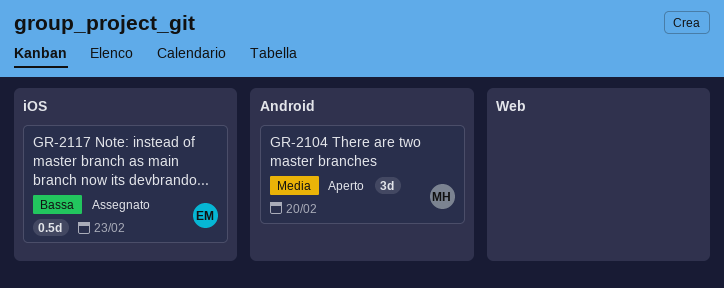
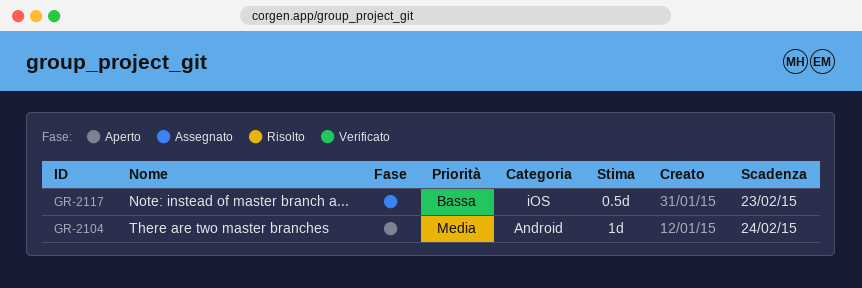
GR-2104, estimate: 3d -> 1d
GR-2104, due: Feb 20 -> Feb 24

